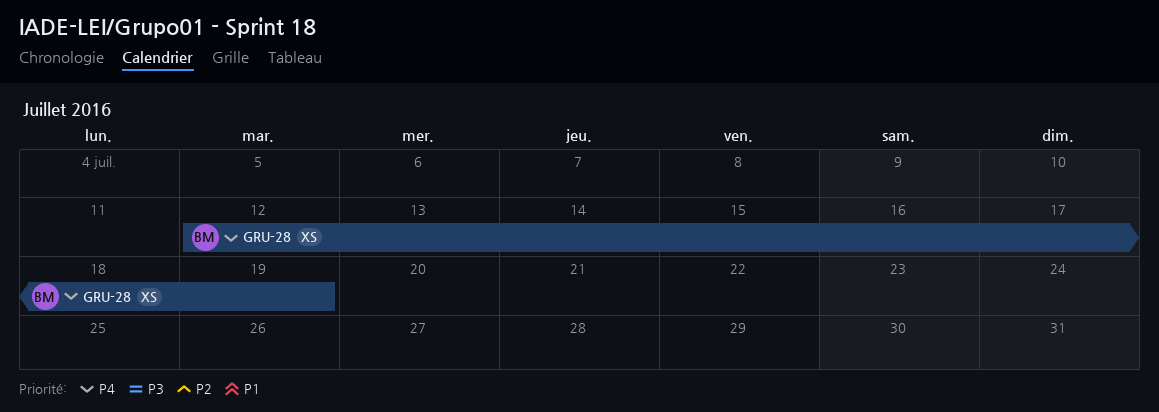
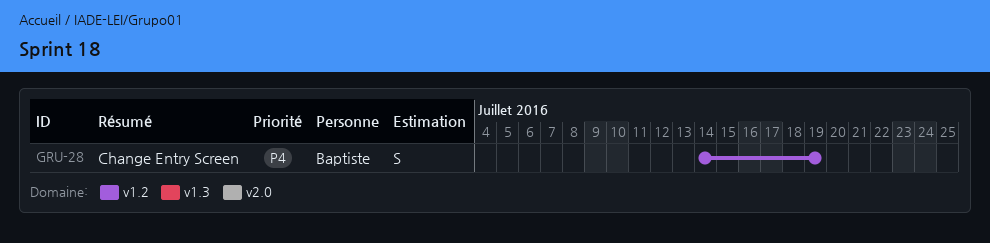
GRU-28, estimate: XS -> S
GRU-28, start: Jul 12 -> Jul 14

